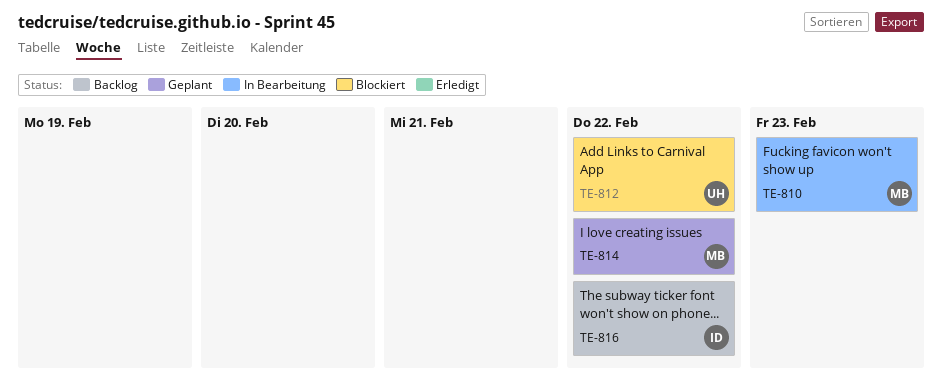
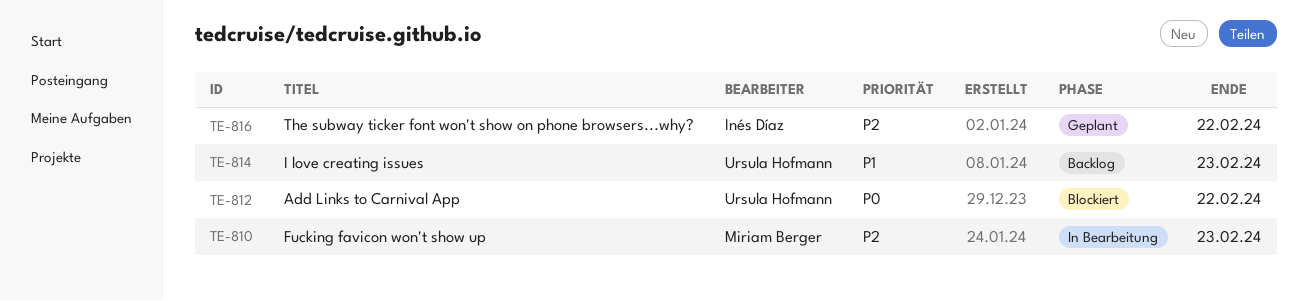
TE-814, status: Geplant -> Backlog
TE-814, owner: Miriam Berger -> Ursula Hofmann
TE-814, due: Feb 22 -> Feb 23
TE-816, status: Backlog -> Geplant

